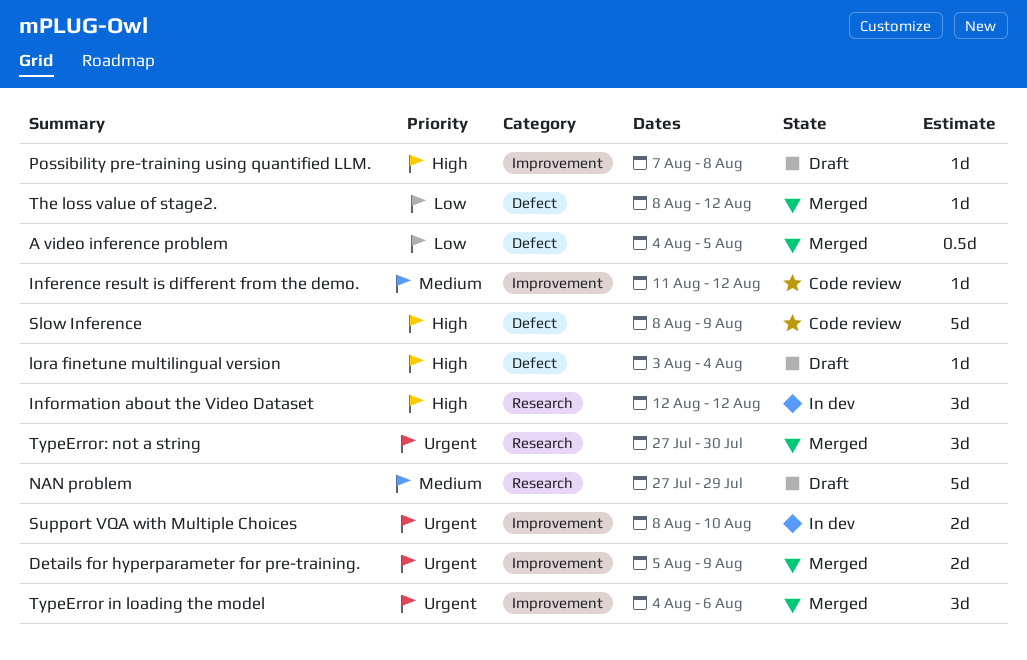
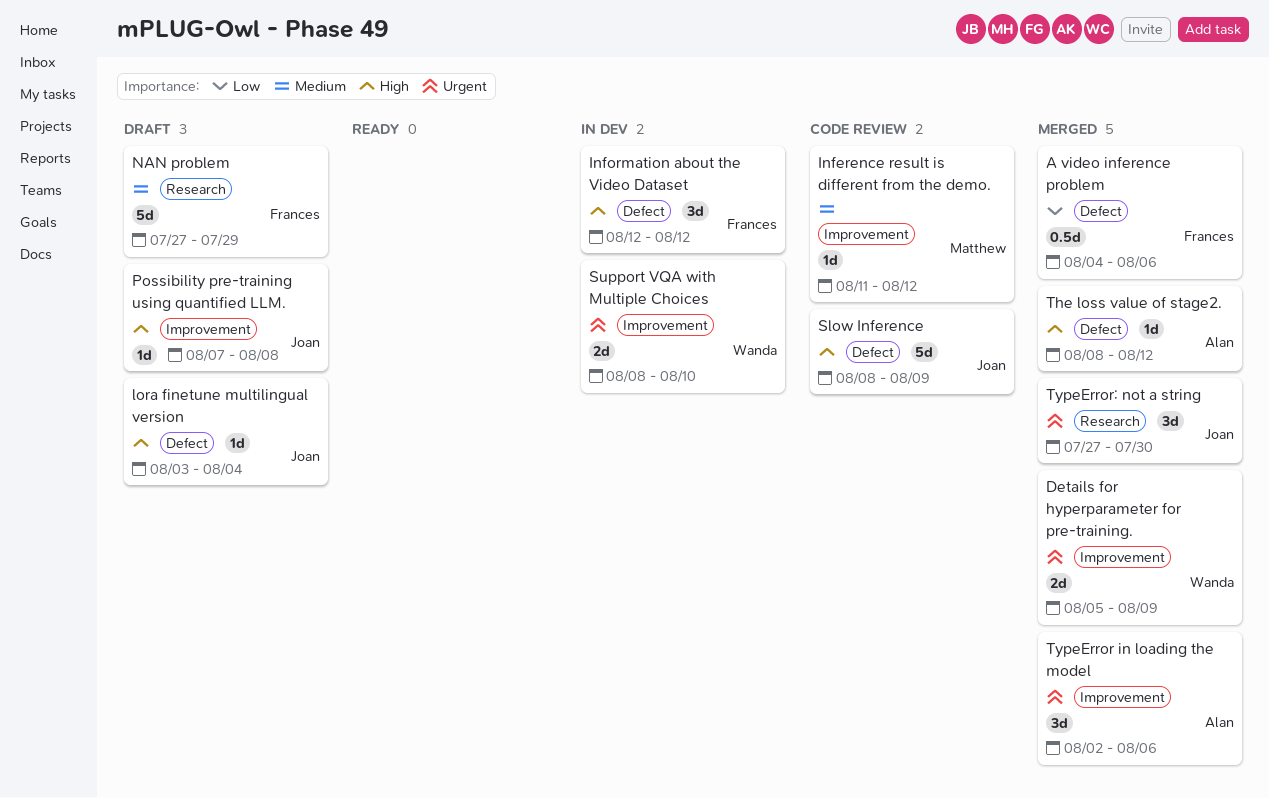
A video inference problem, due: Aug 5 -> Aug 6
Information about the Video Dataset, label: Research -> Defect
The loss value of stage2., priority: Low -> High
TypeError in loading the model, start: Aug 4 -> Aug 2

